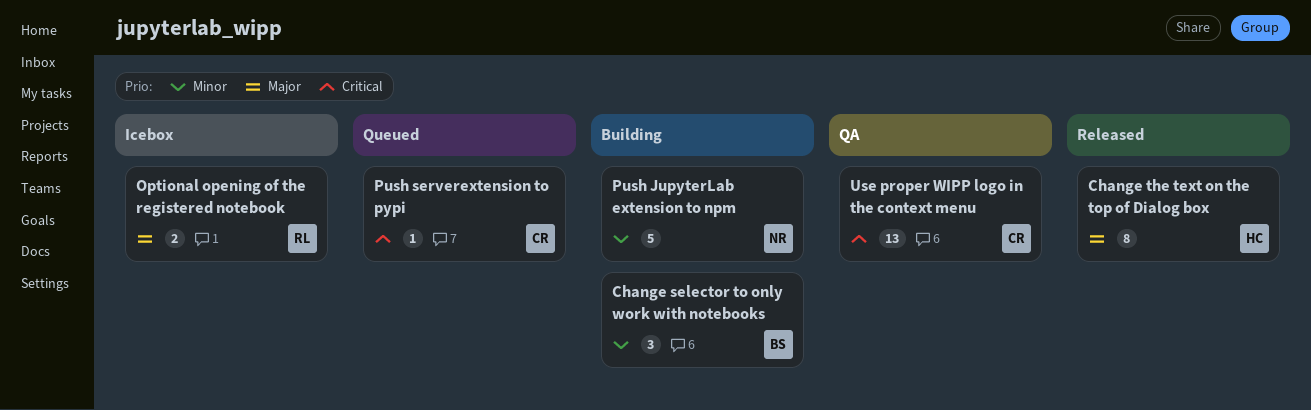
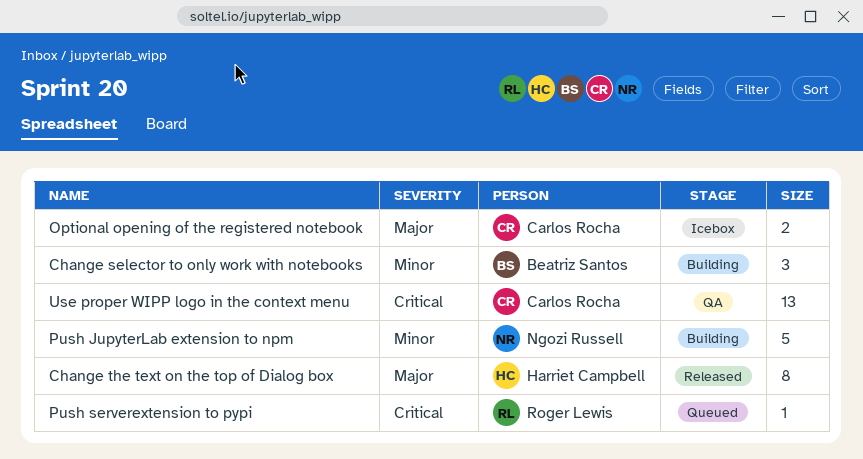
Optional opening of the registered notebook, owner: Roger Lewis -> Carlos Rocha
Push serverextension to pypi, owner: Carlos Rocha -> Roger Lewis

